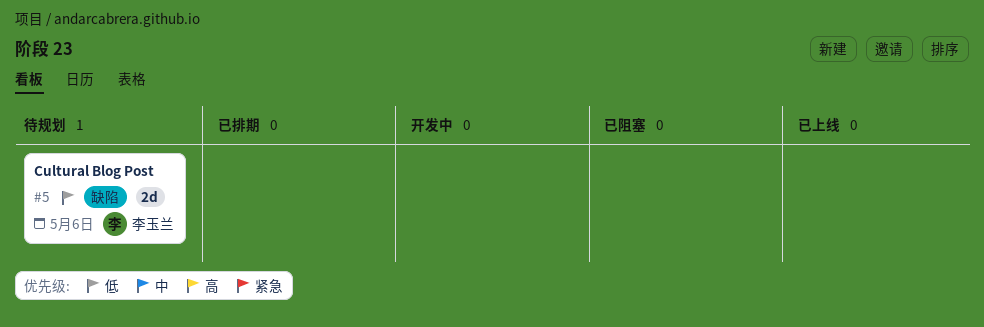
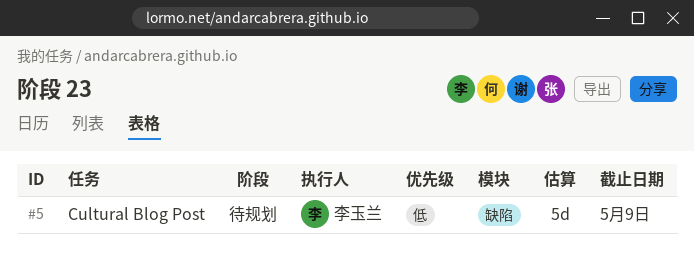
#5, estimate: 2d -> 5d
#5, due: May 6 -> May 9

